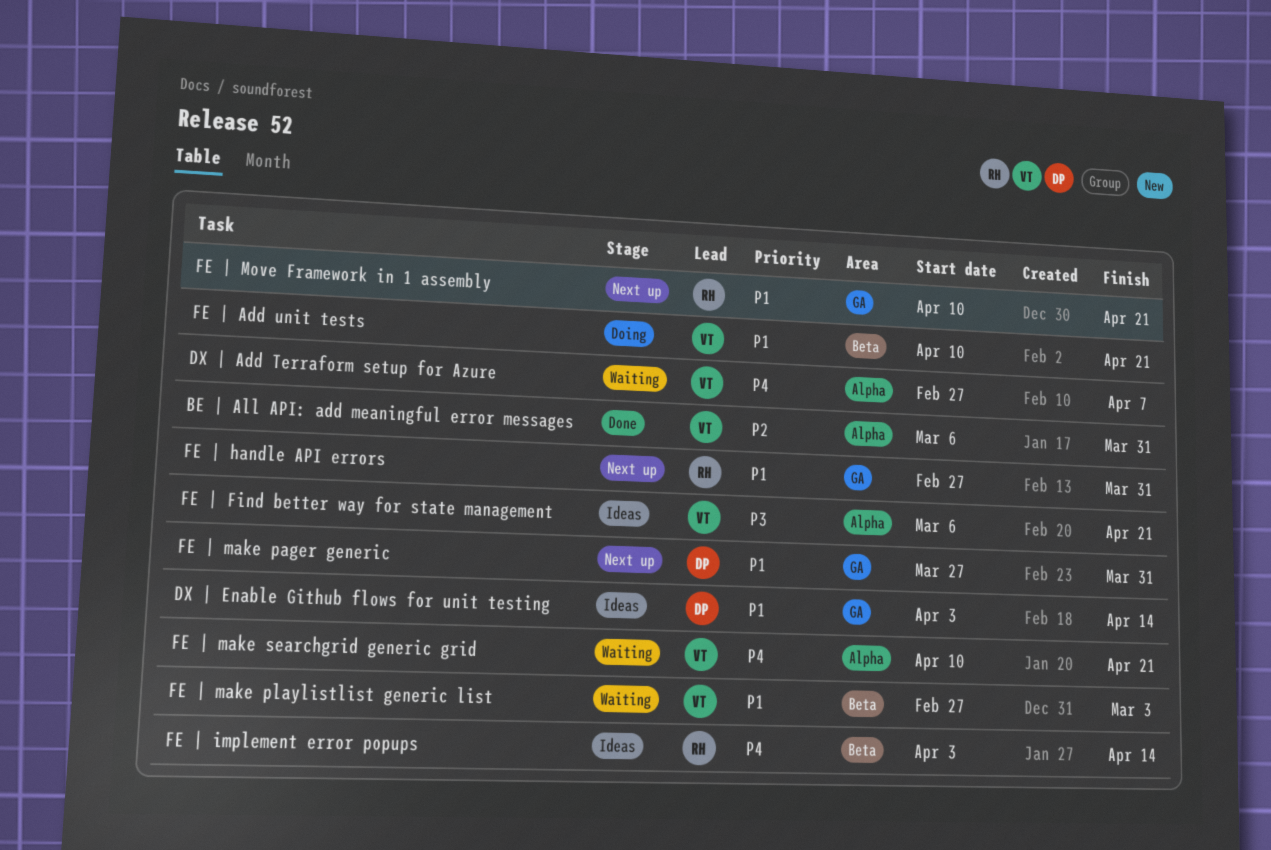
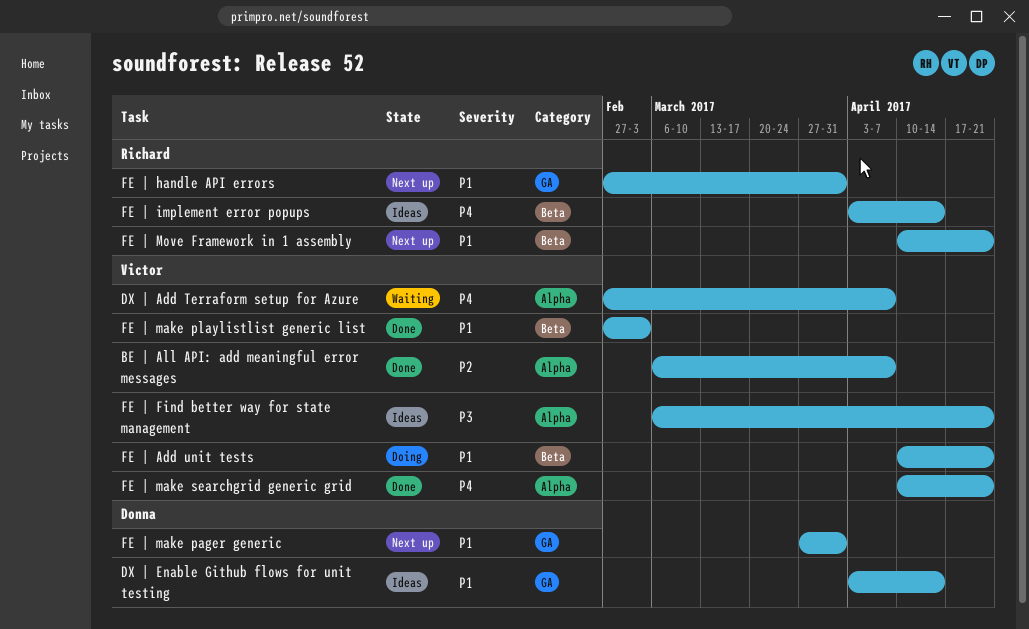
BE | All API: add meaningful error messages, due: Mar 31 -> Apr 7
FE | make playlistlist generic list, status: Waiting -> Done
FE | make searchgrid generic grid, status: Waiting -> Done
FE | Move Framework in 1 assembly, label: GA -> Beta

